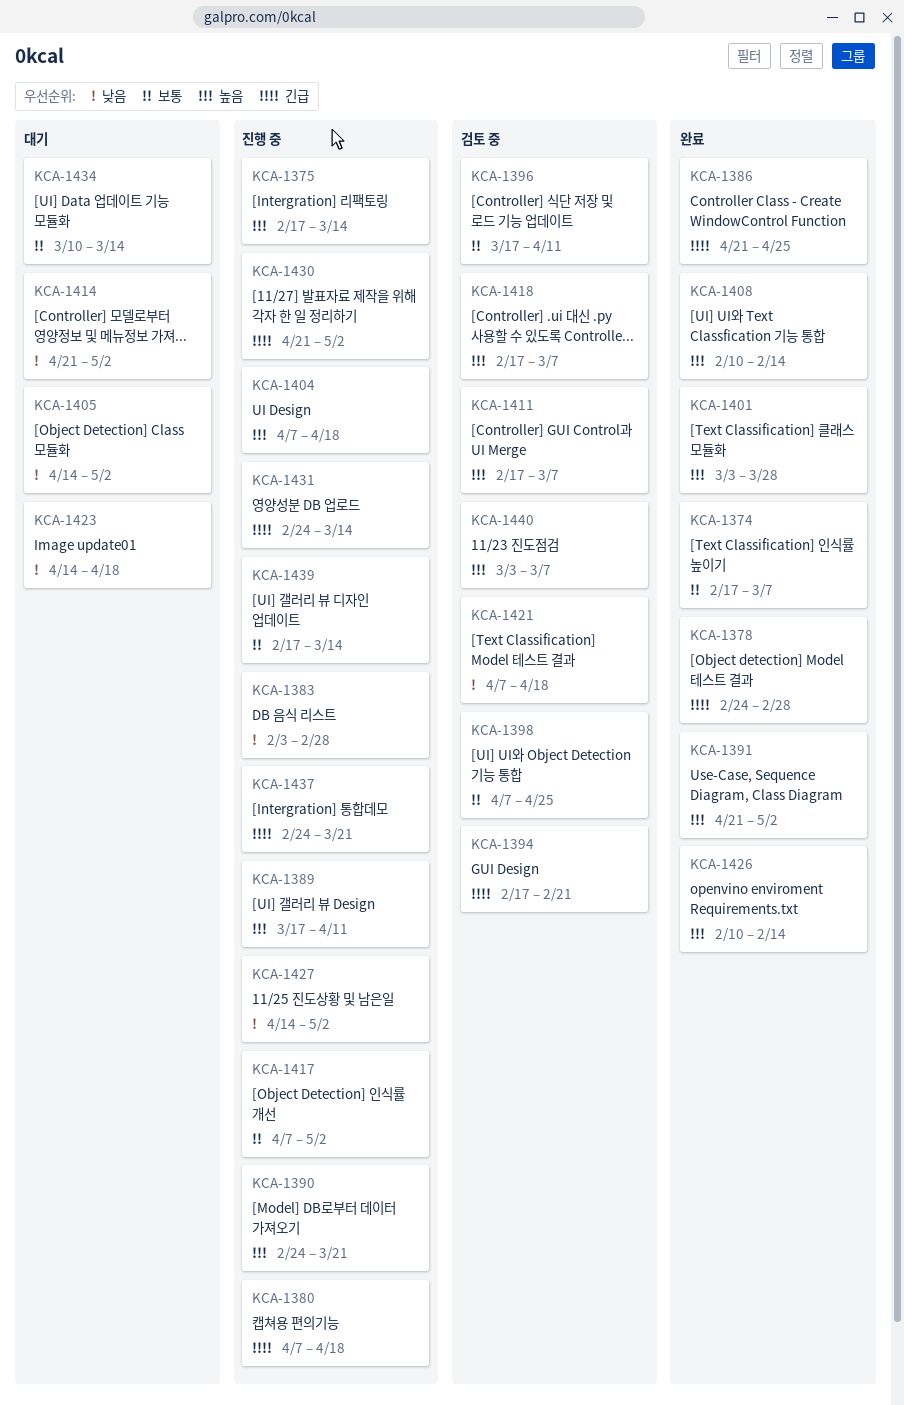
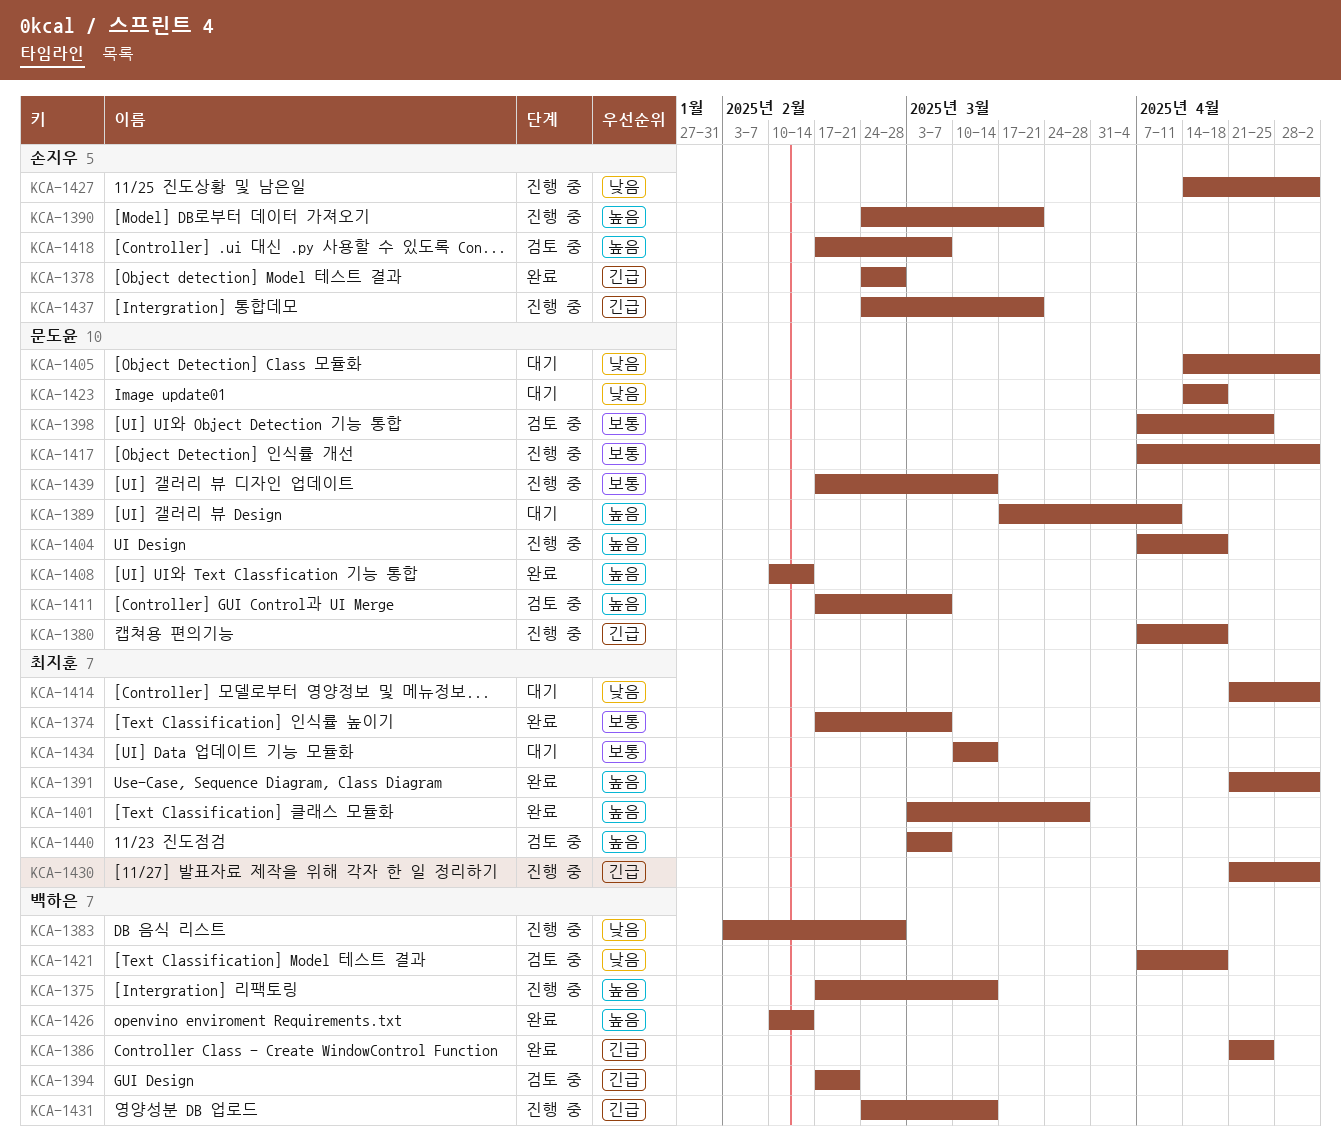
KCA-1389, status: 진행 중 -> 대기
KCA-1396: present -> none

